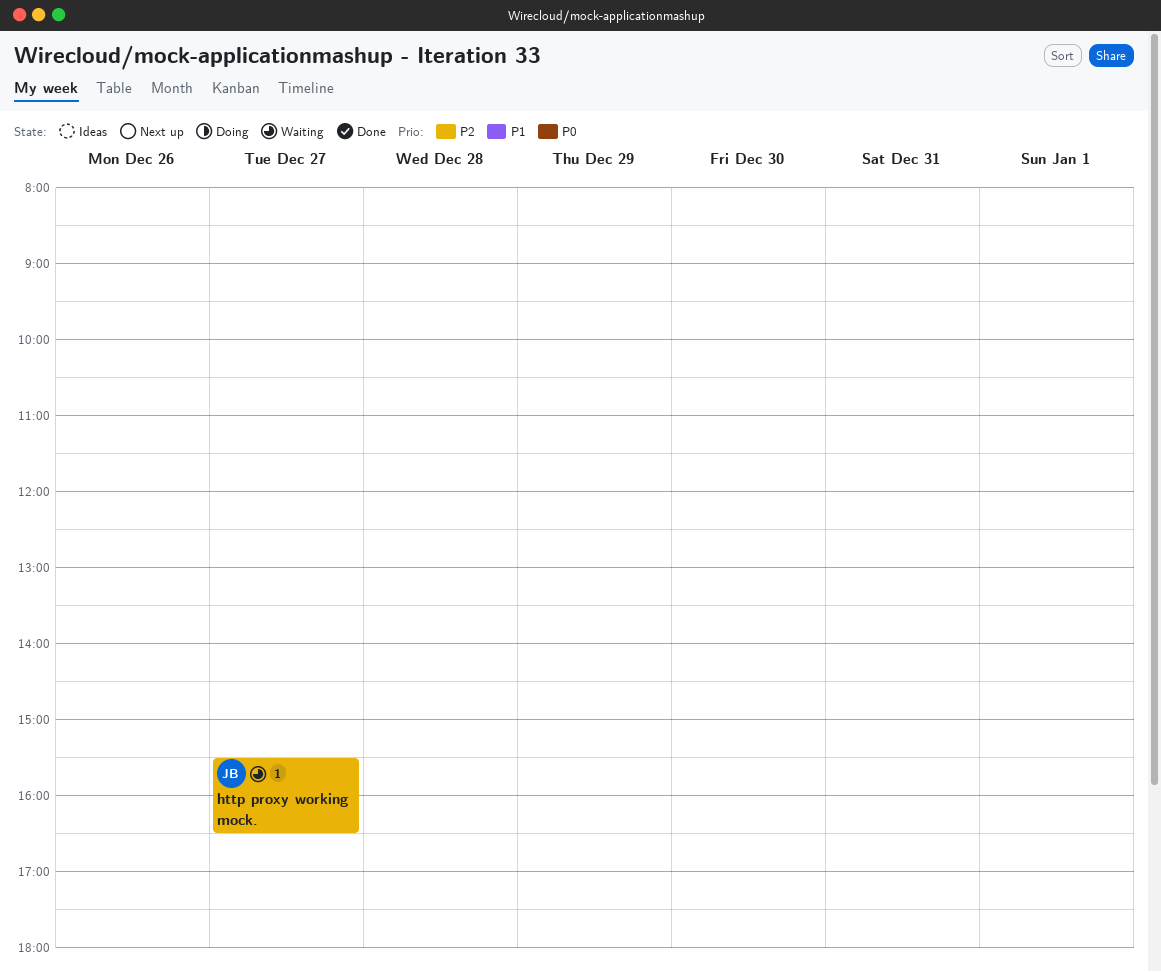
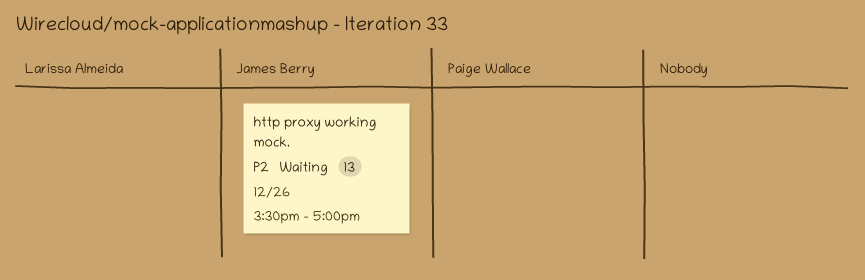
http proxy working mock., estimate: 1 -> 13
http proxy working mock., day: Dec 27 -> Dec 26
http proxy working mock., ends: 16:30 -> 17:00

